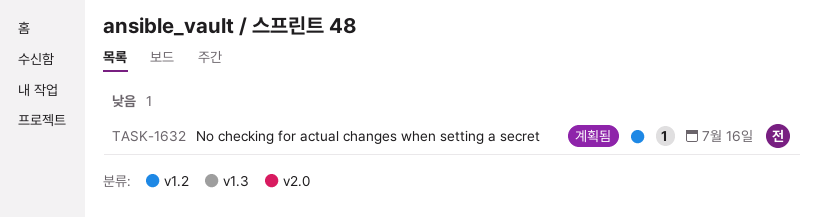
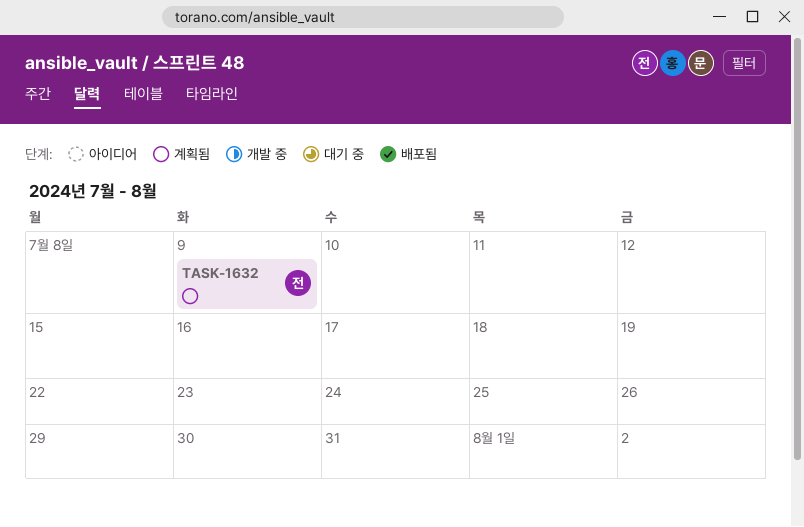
TASK-1632, due: Jul 16 -> Jul 9

